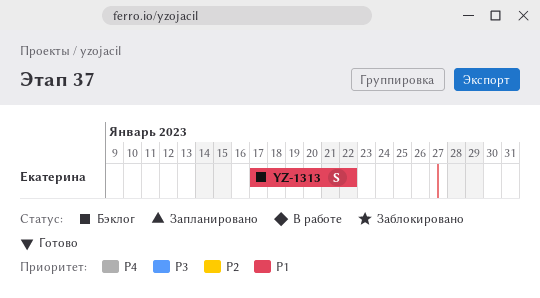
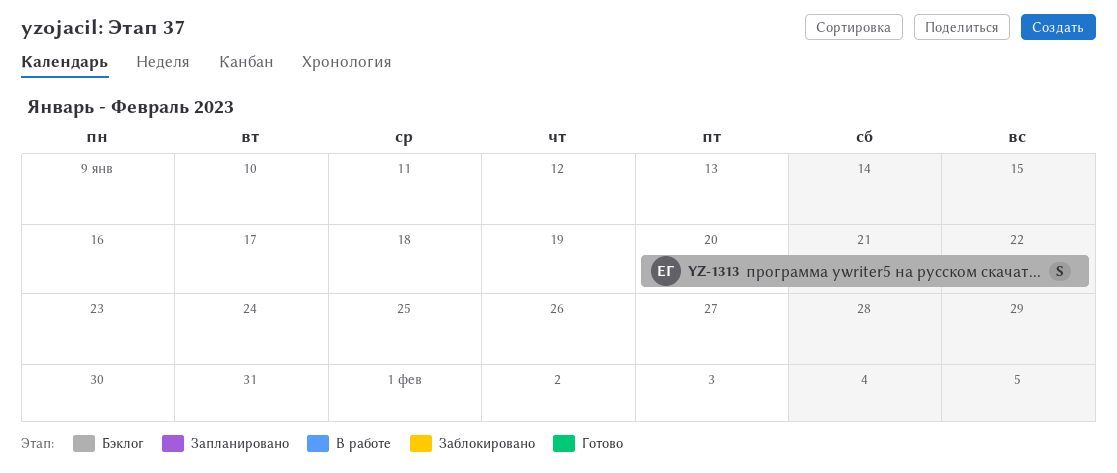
YZ-1313, start: Jan 17 -> Jan 20

